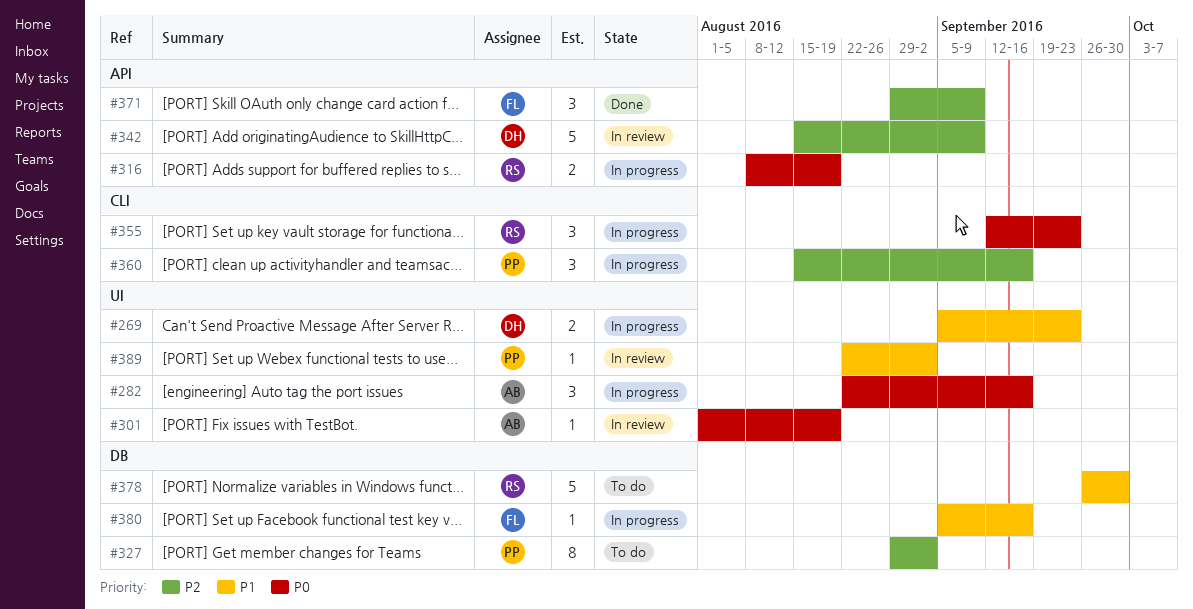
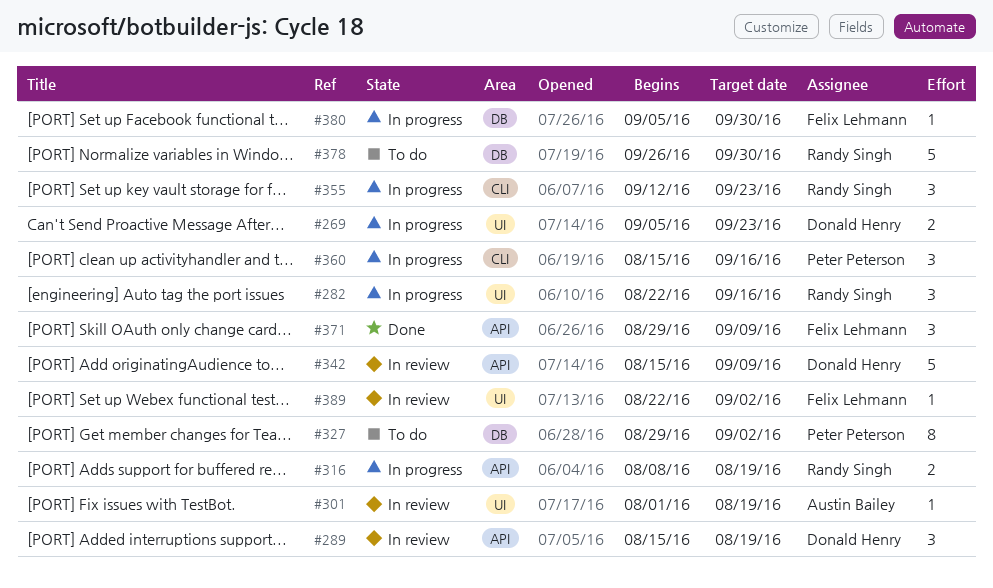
#282, owner: Austin Bailey -> Randy Singh
#289: none -> present
#380, due: Sep 16 -> Sep 30
#389, owner: Peter Peterson -> Felix Lehmann

